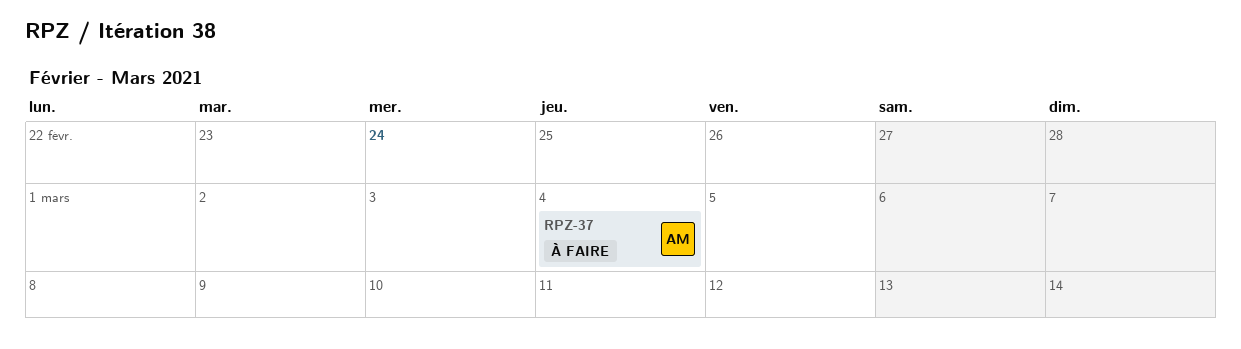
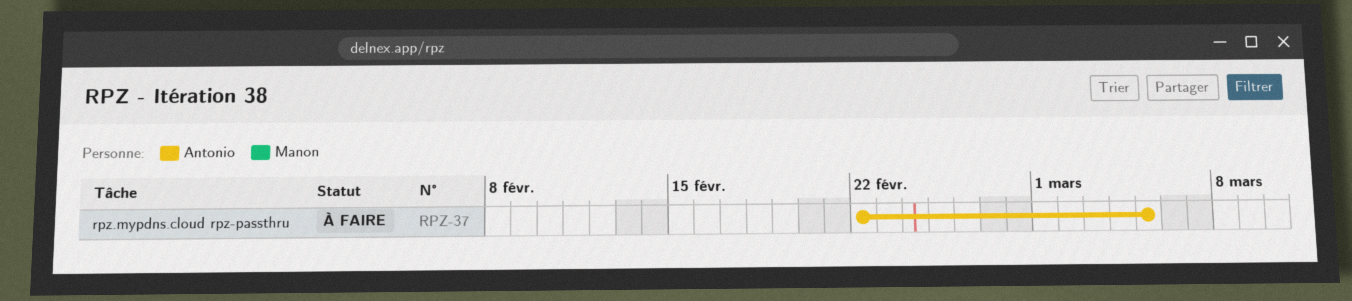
RPZ-37, due: Mar 4 -> Mar 5

